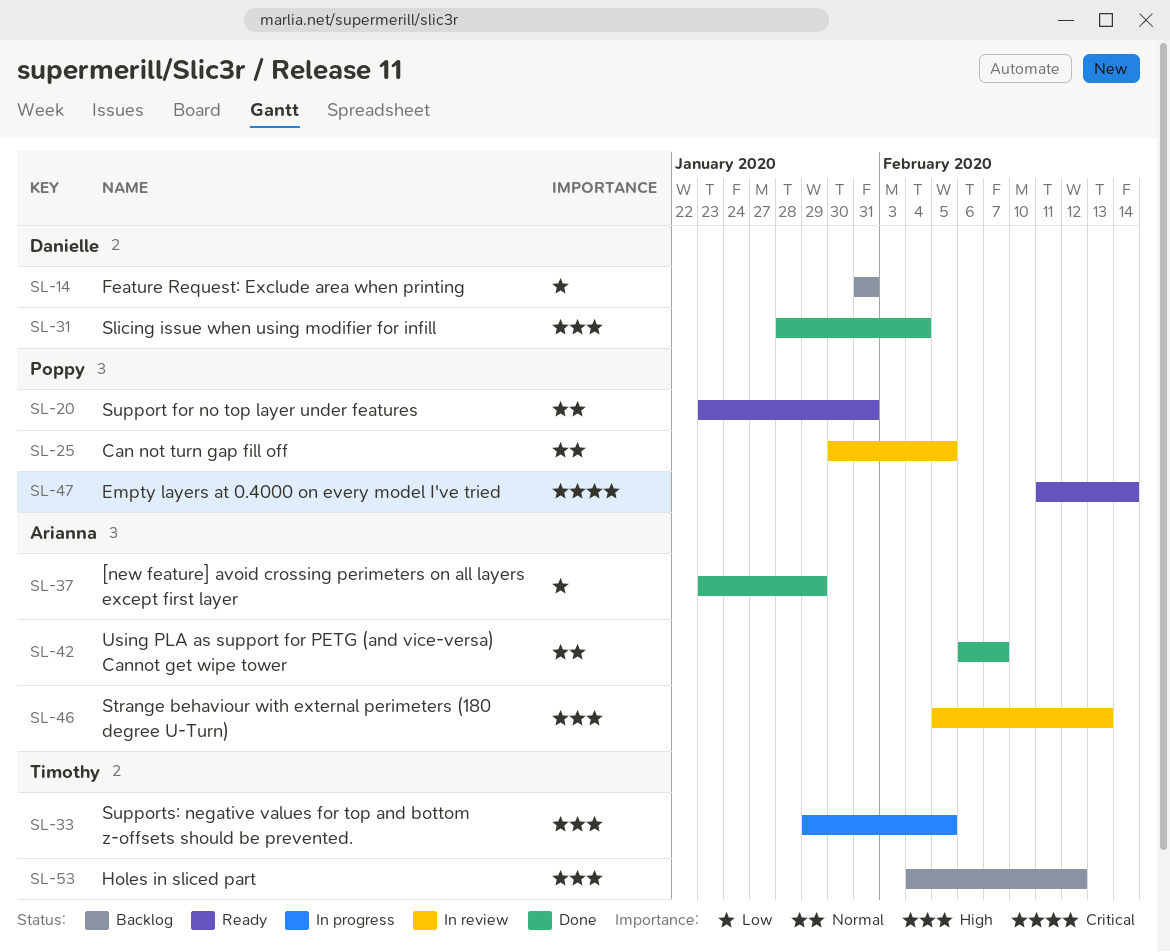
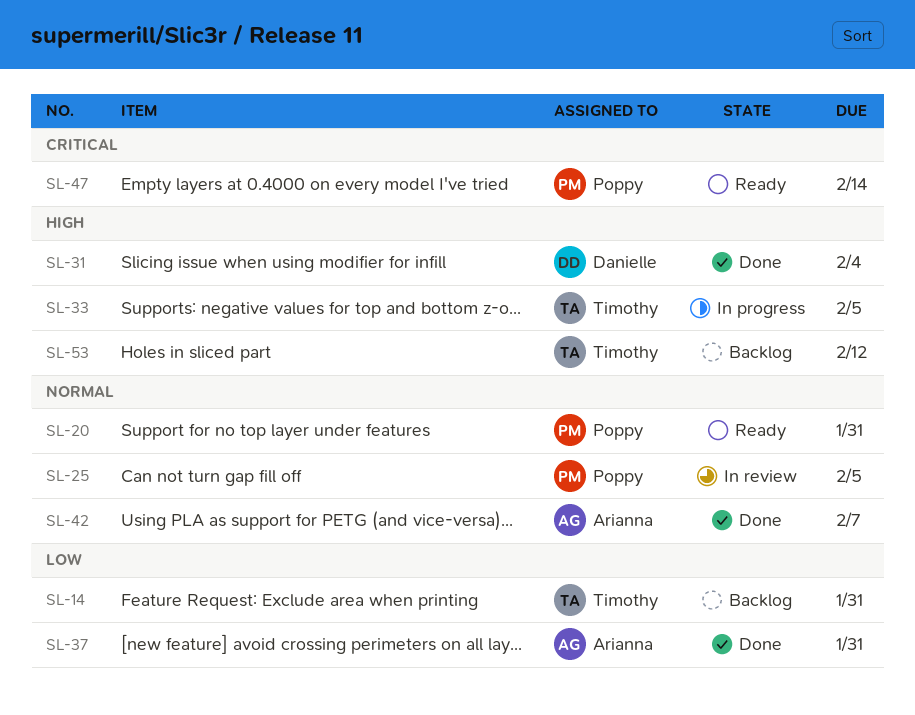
SL-14, owner: Danielle -> Timothy
SL-37, due: Jan 29 -> Jan 31
SL-46: present -> none

